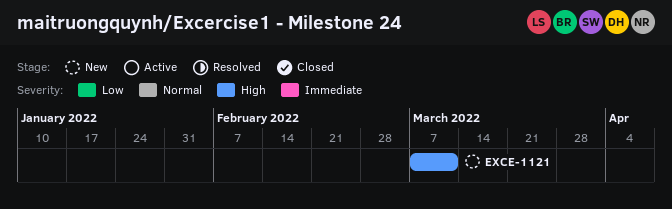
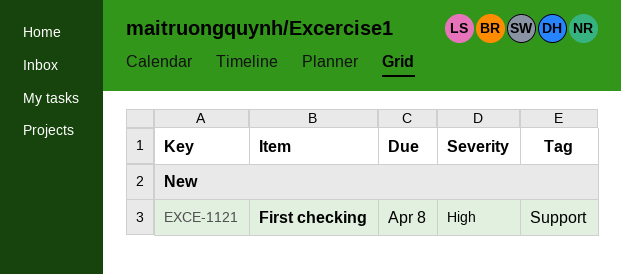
EXCE-1121, due: Mar 11 -> Apr 8

